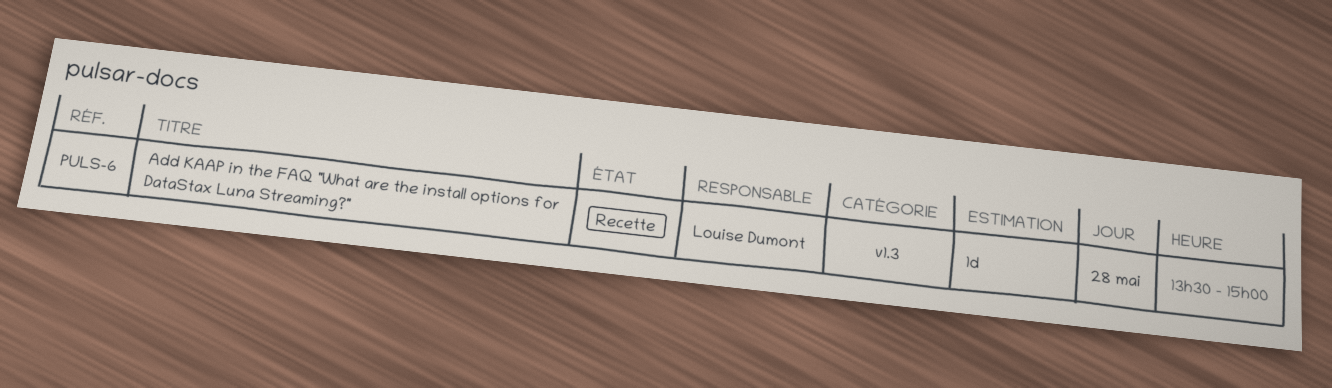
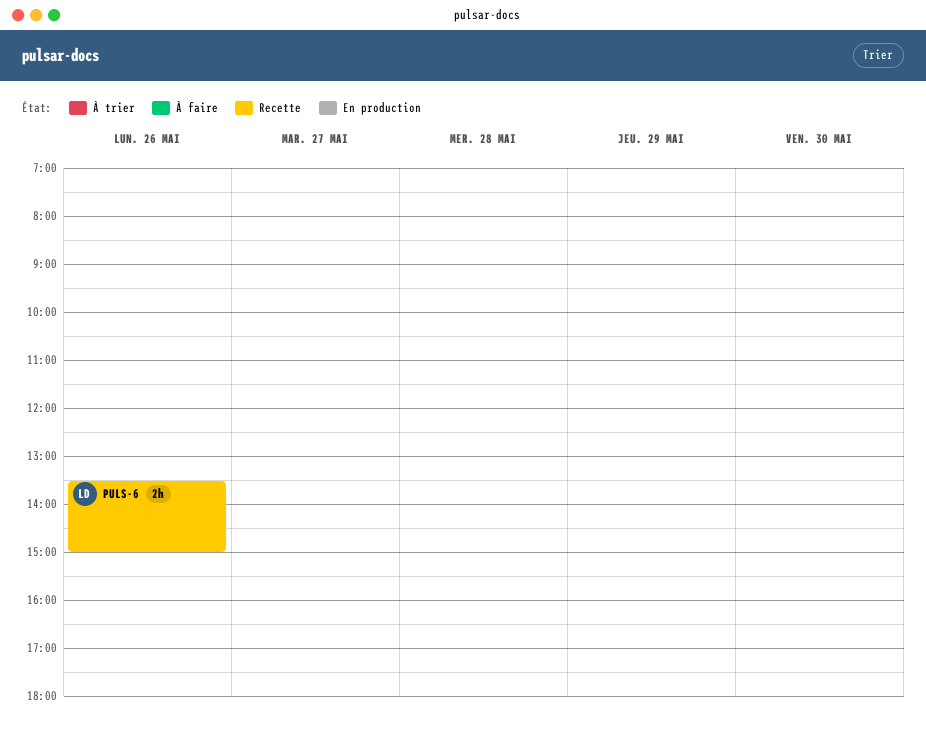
PULS-6, estimate: 1d -> 2h
PULS-6, day: May 28 -> May 26

